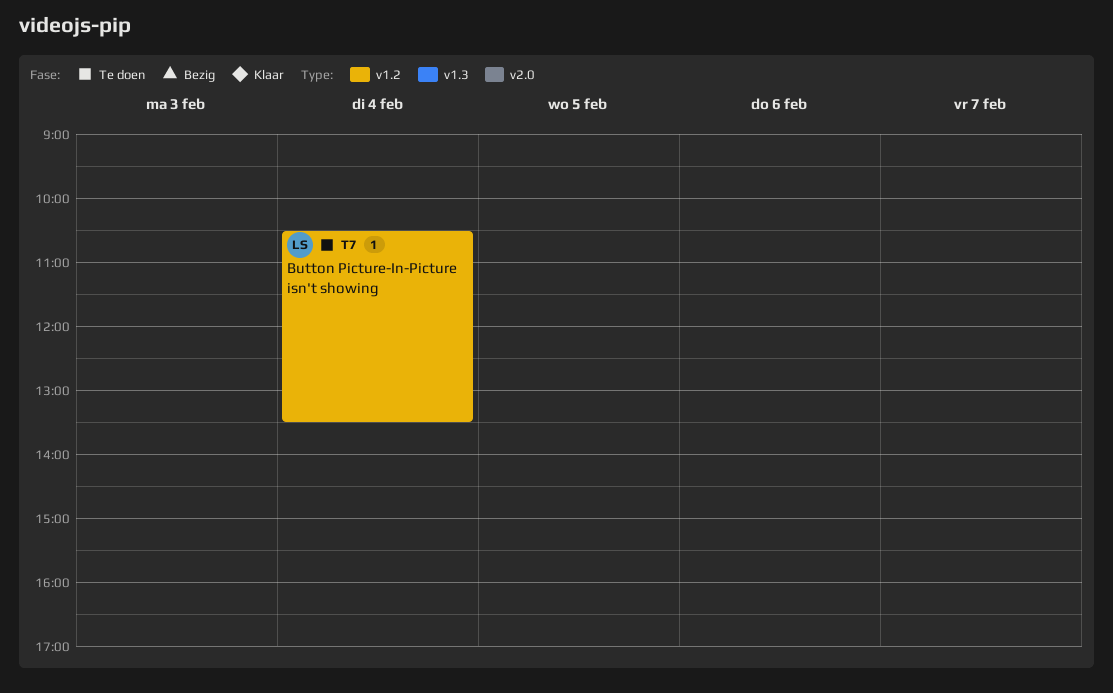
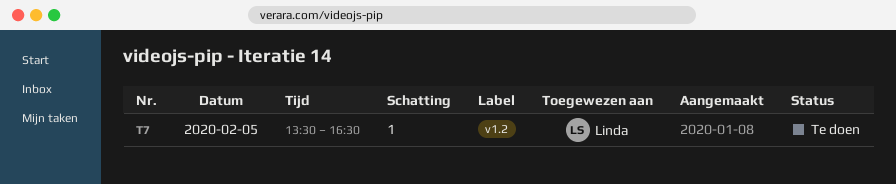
T7, day: Feb 4 -> Feb 5
T7, begins: 10:30 -> 13:30
T7, ends: 13:30 -> 16:30

